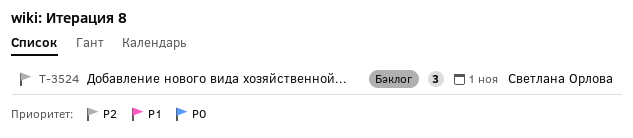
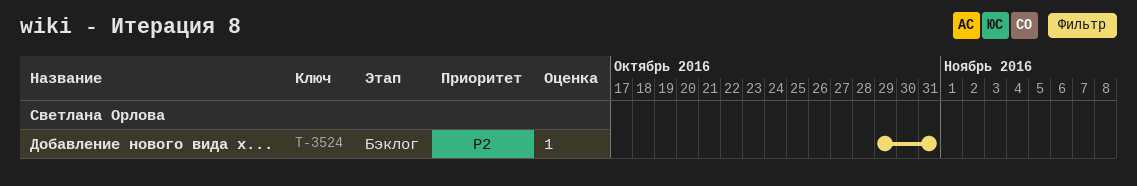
T-3524, estimate: 3 -> 1
T-3524, due: Nov 1 -> Oct 31

